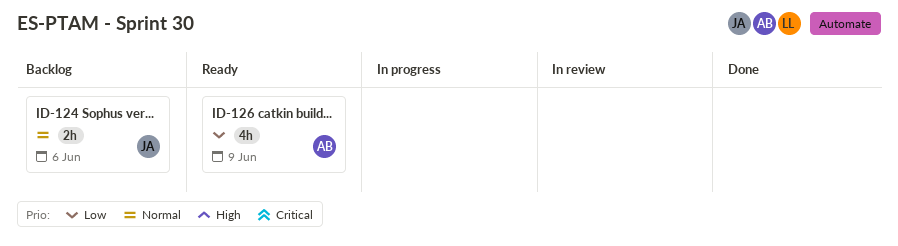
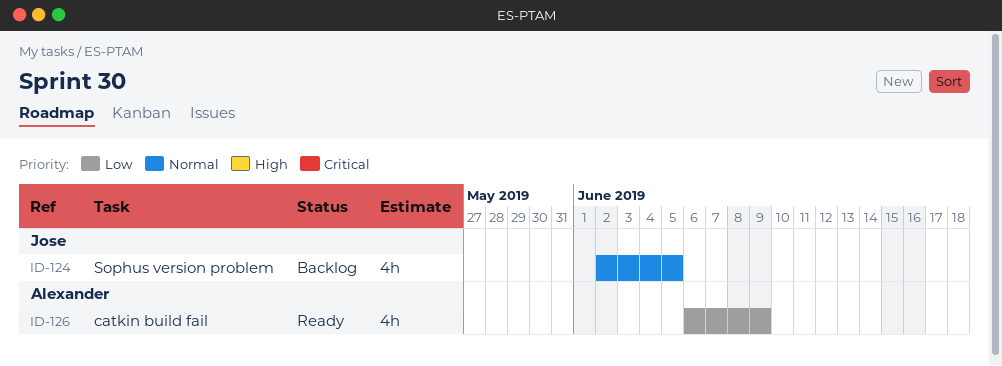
ID-124, estimate: 2h -> 4h
ID-124, due: Jun 6 -> Jun 5

